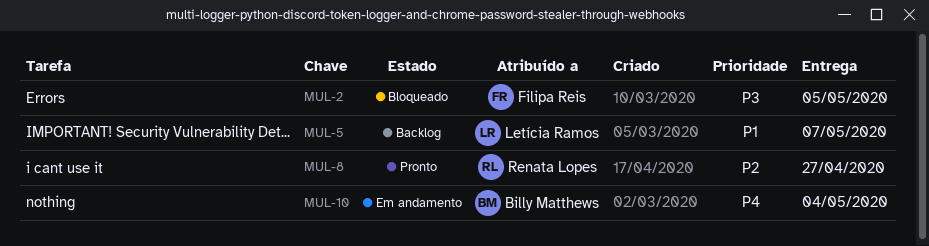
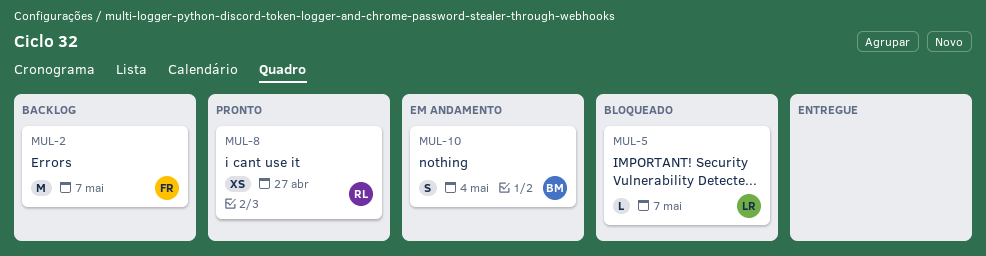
MUL-2, status: Bloqueado -> Backlog
MUL-2, due: May 5 -> May 7
MUL-5, status: Backlog -> Bloqueado

